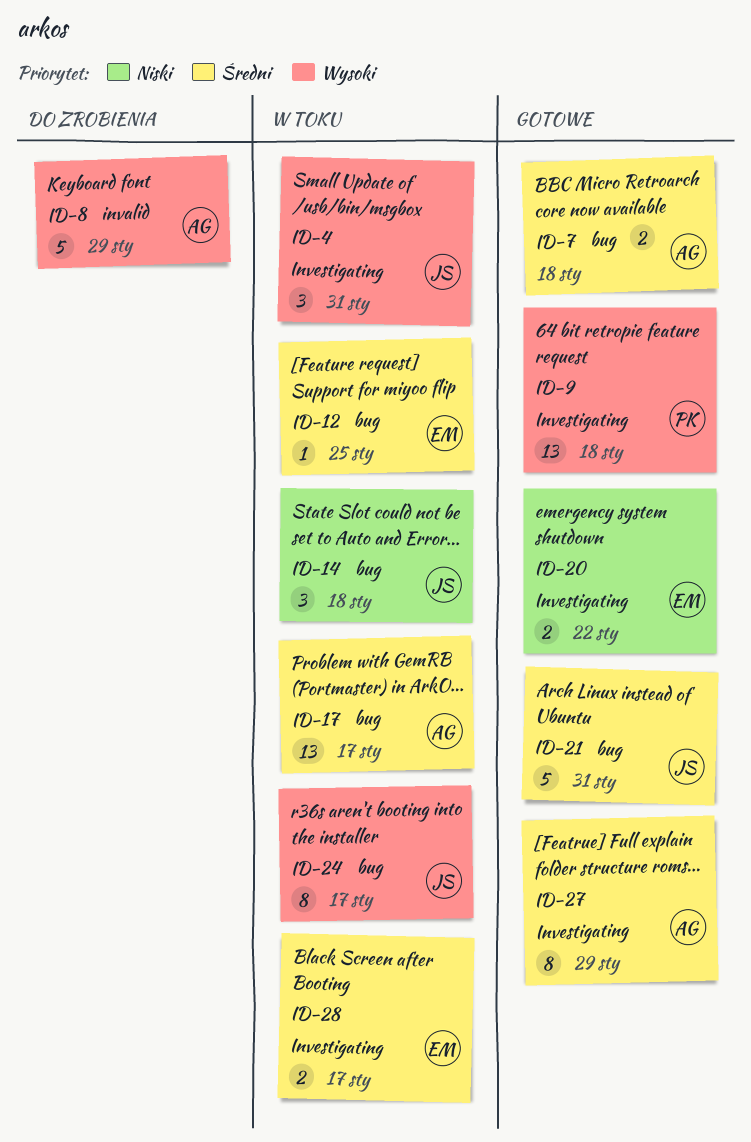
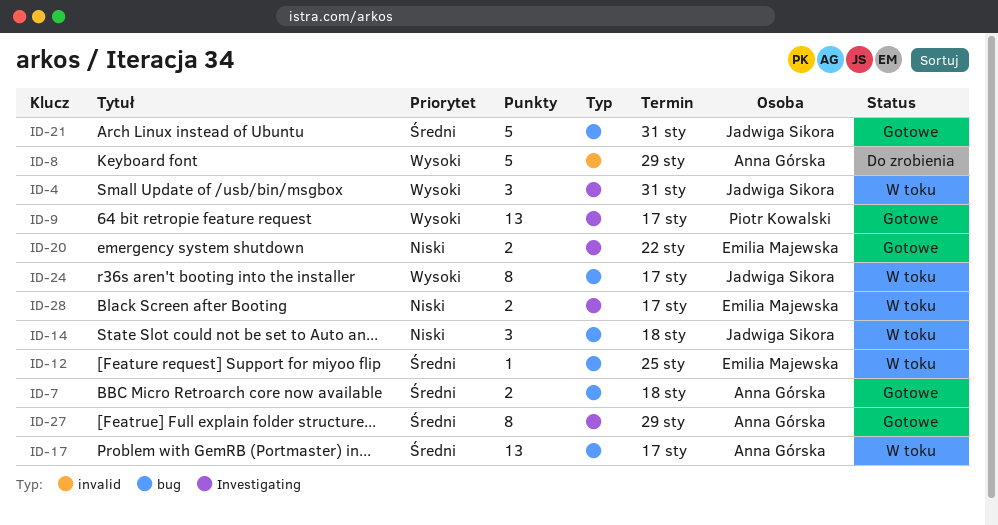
ID-9, due: Jan 18 -> Jan 17
ID-28, priority: Średni -> Niski

